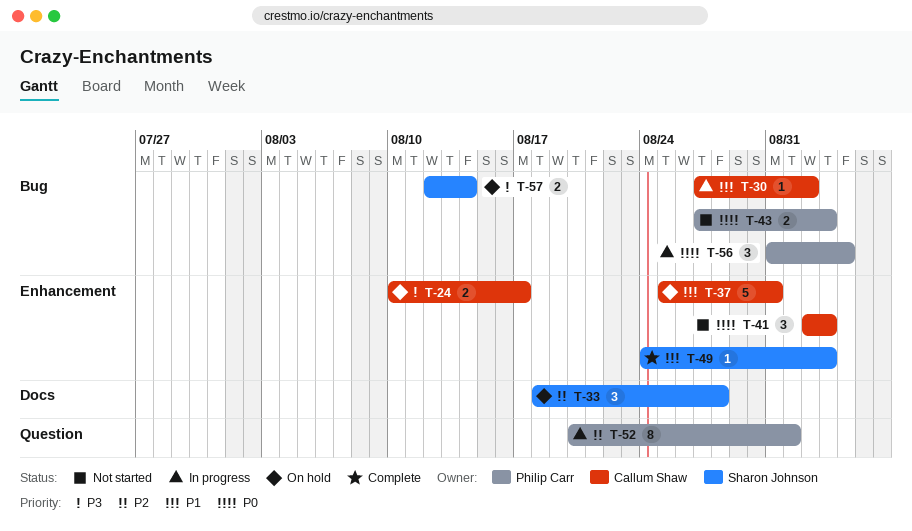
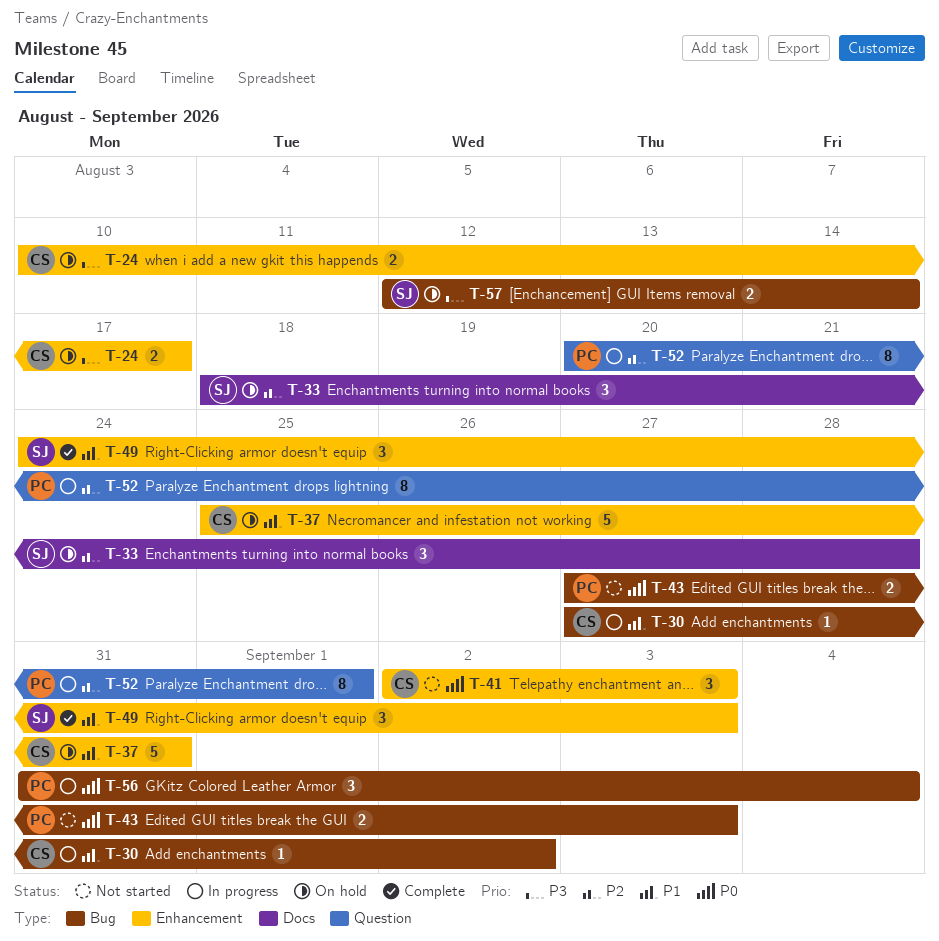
T-49, estimate: 1 -> 3

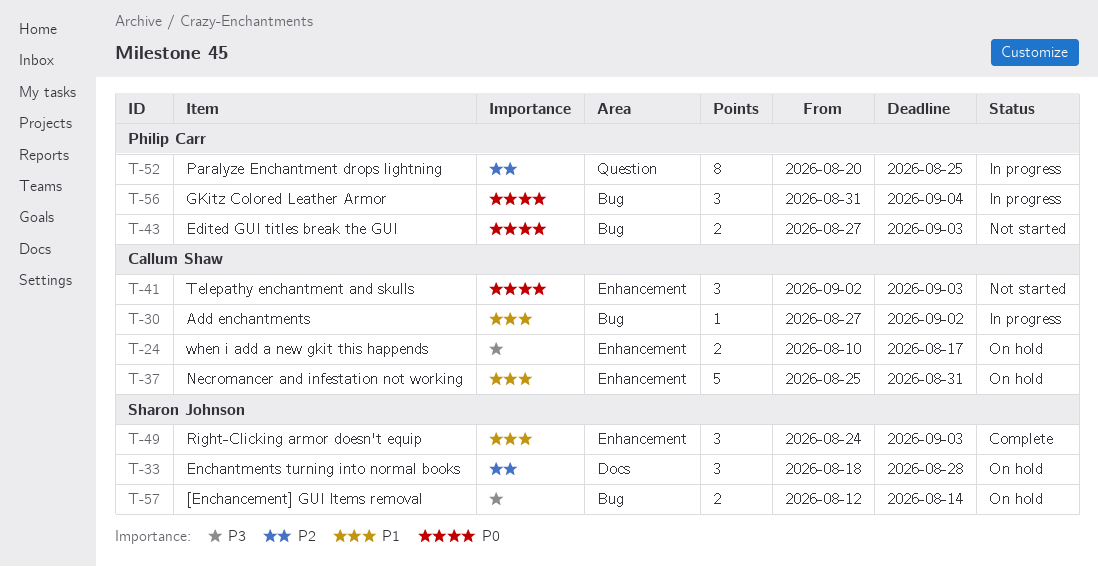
T-52, due: Sep 1 -> Aug 25

